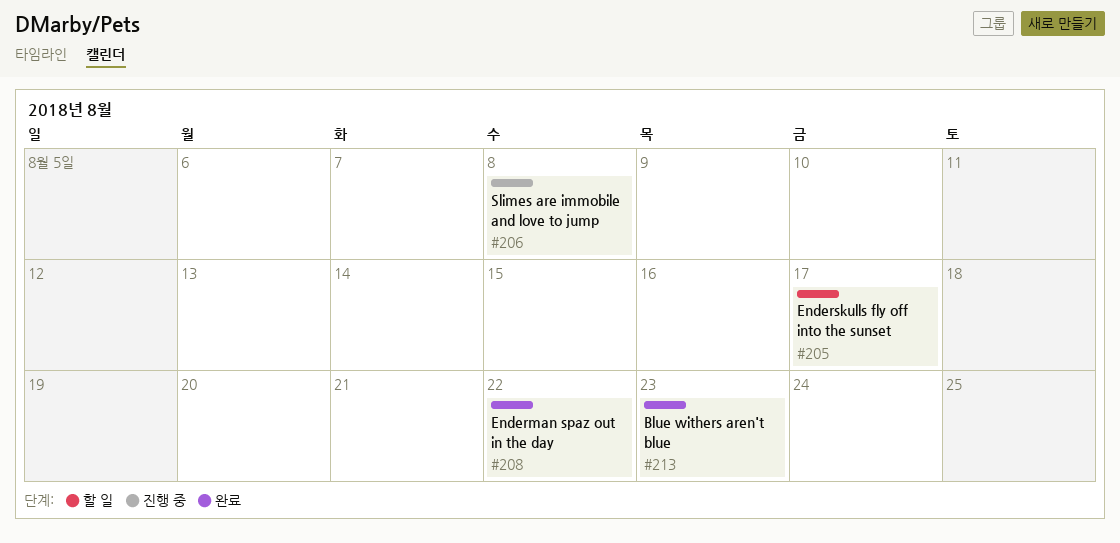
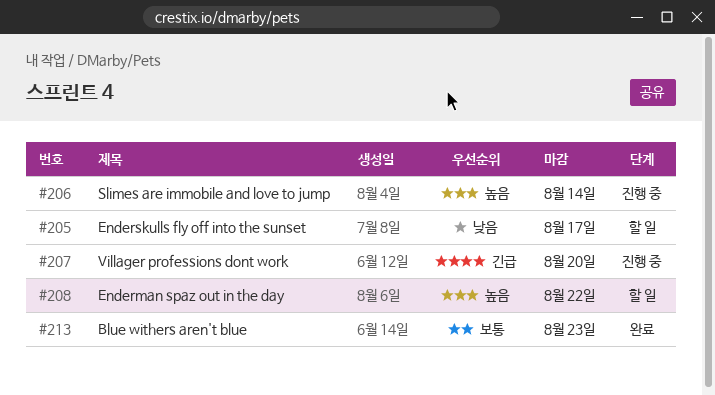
#206, due: Aug 8 -> Aug 14
#207: none -> present
#208, status: 완료 -> 할 일

